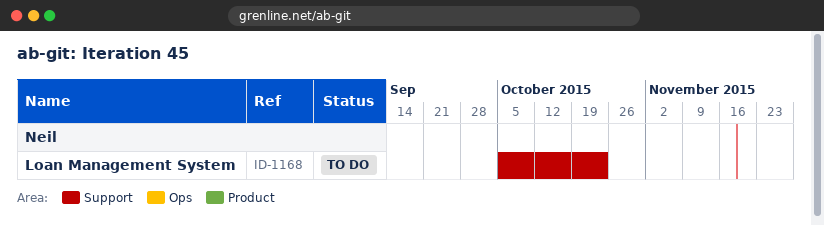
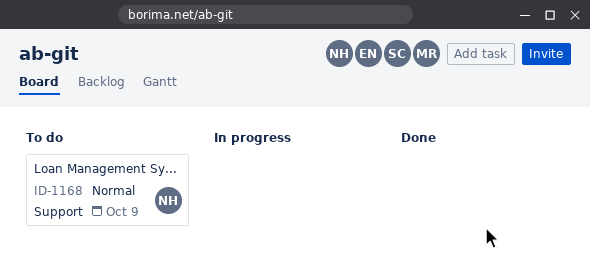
ID-1168, due: Oct 23 -> Oct 9

